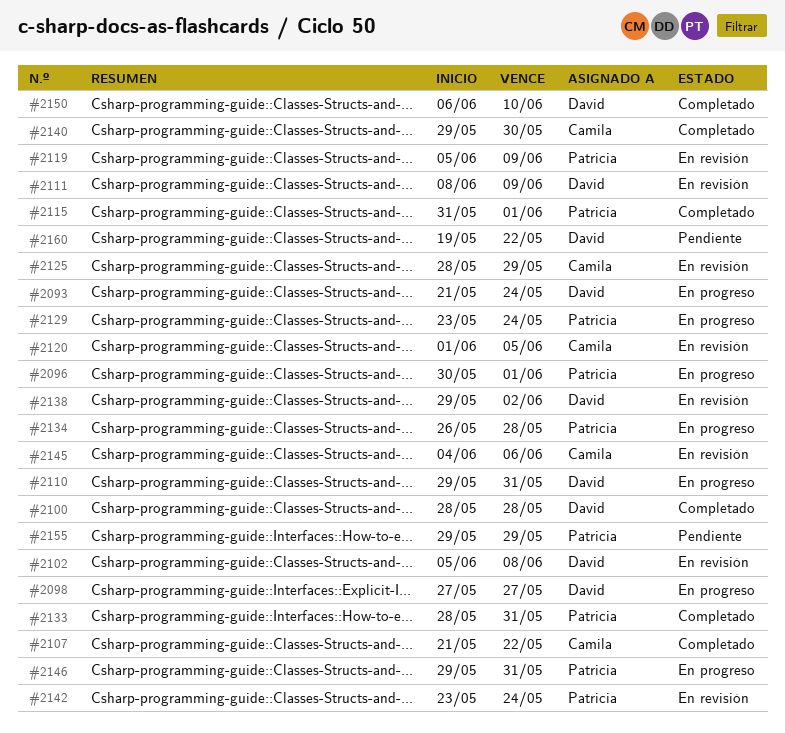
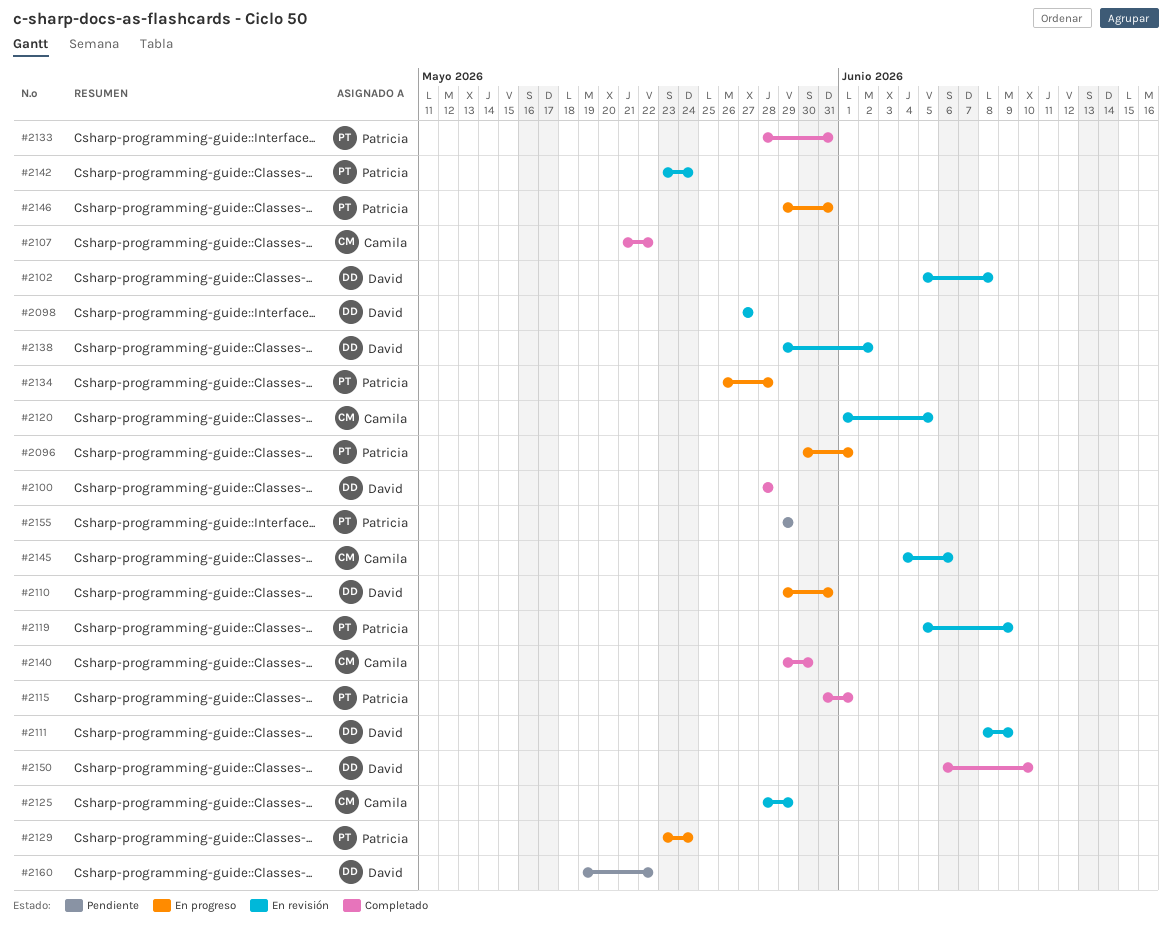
#2093: present -> none
#2098, status: En progreso -> En revisión

